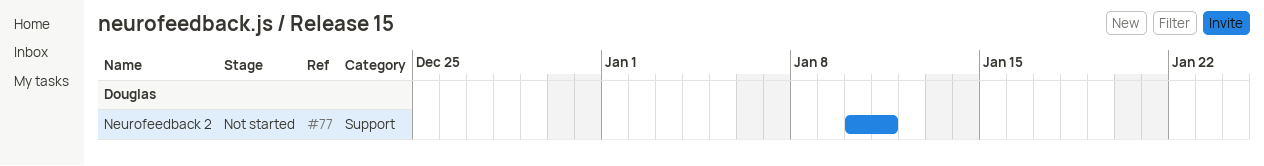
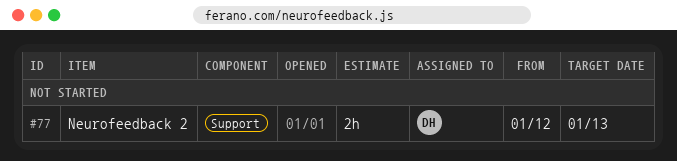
#77, start: Jan 10 -> Jan 12
#77, due: Jan 11 -> Jan 13

